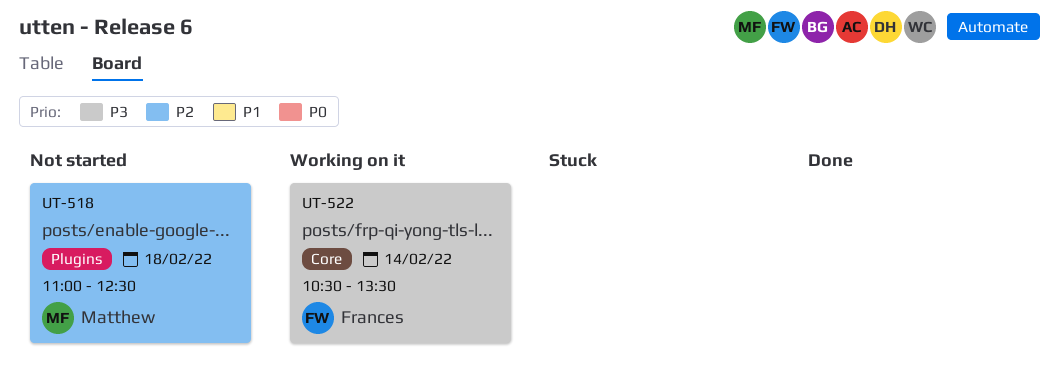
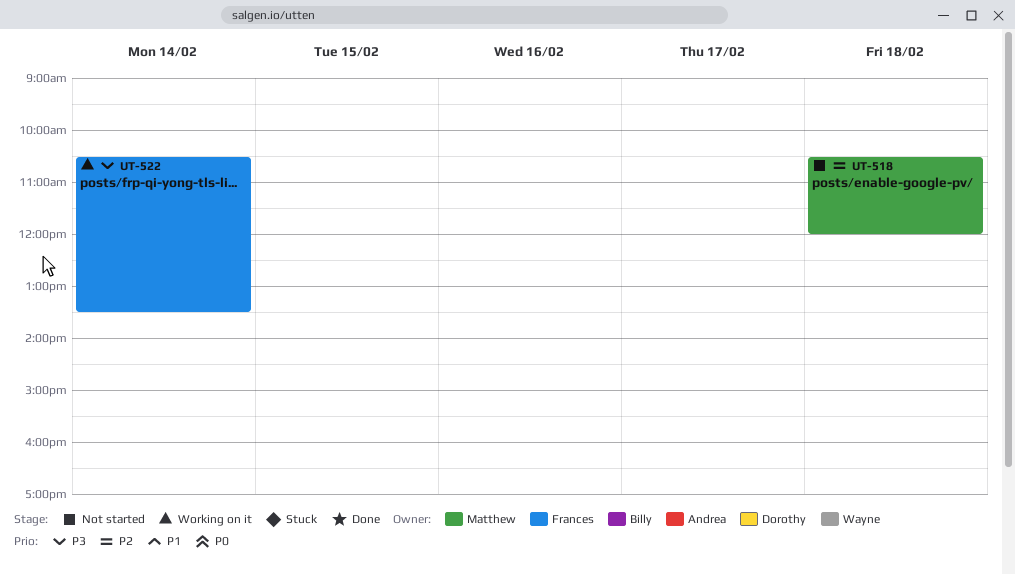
UT-518, begins: 11:00 -> 10:30
UT-518, ends: 12:30 -> 12:00

